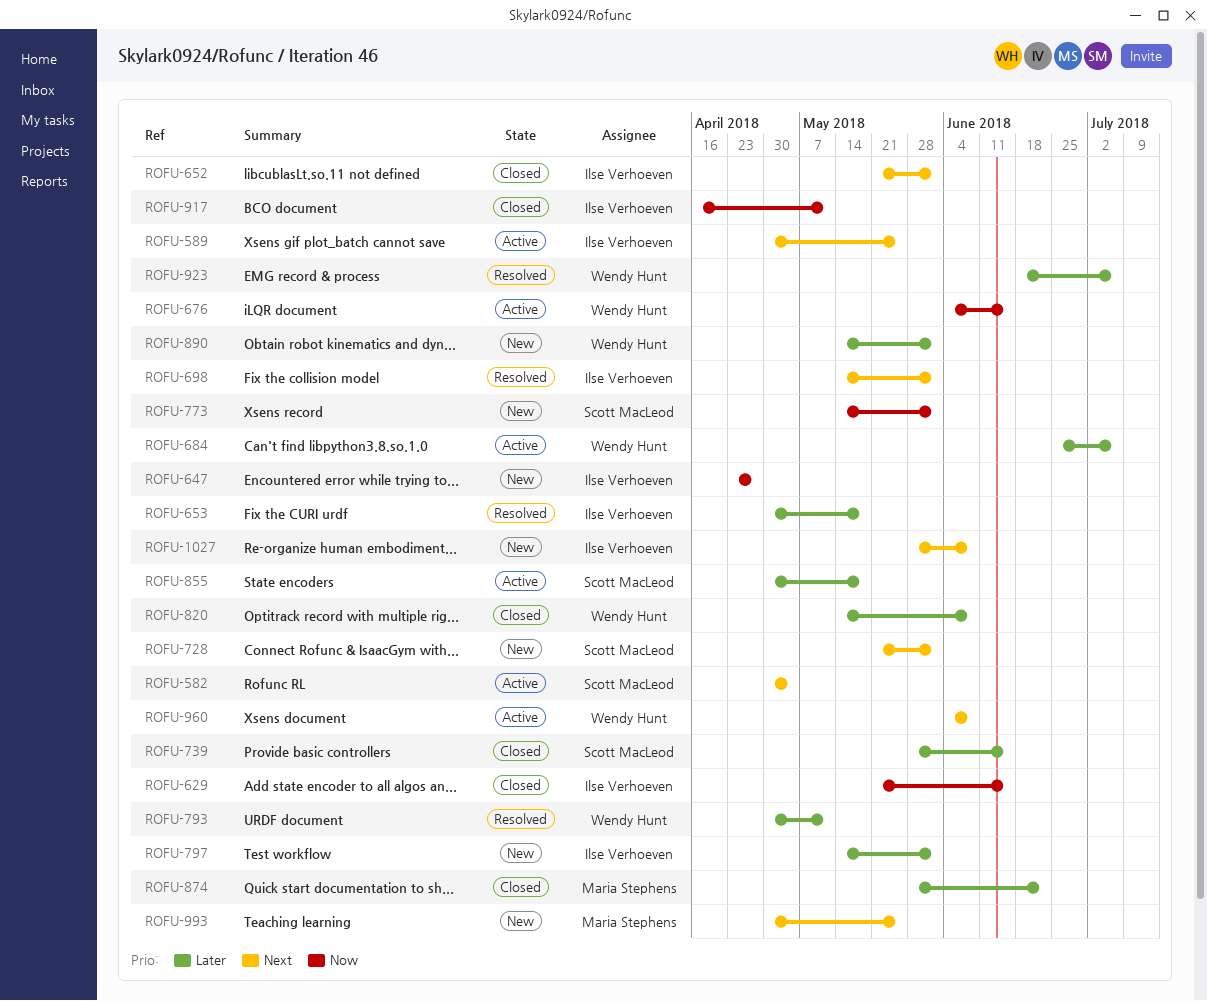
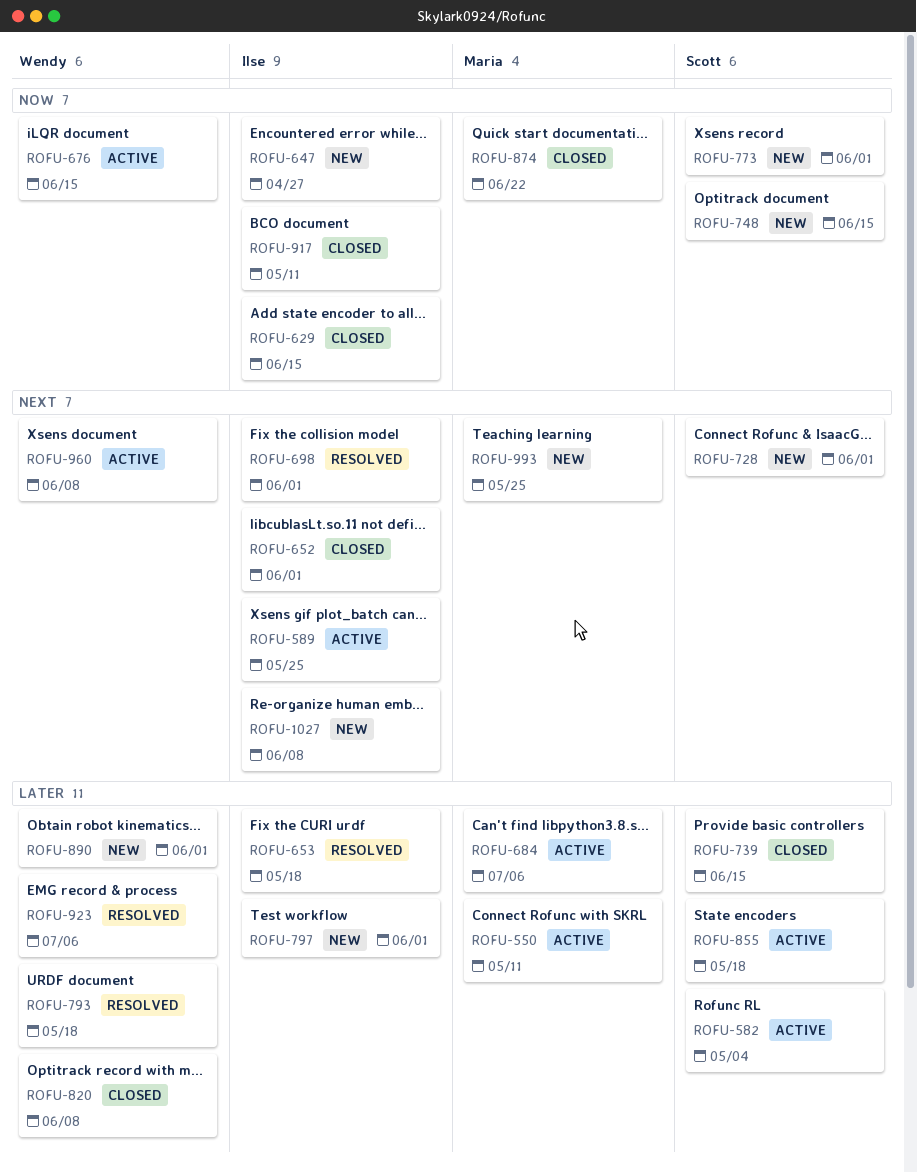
ROFU-550: none -> present
ROFU-582, priority: Next -> Later
ROFU-684, owner: Wendy Hunt -> Maria Stephens
ROFU-748: none -> present
ROFU-793, due: May 11 -> May 18
ROFU-874, priority: Later -> Now

